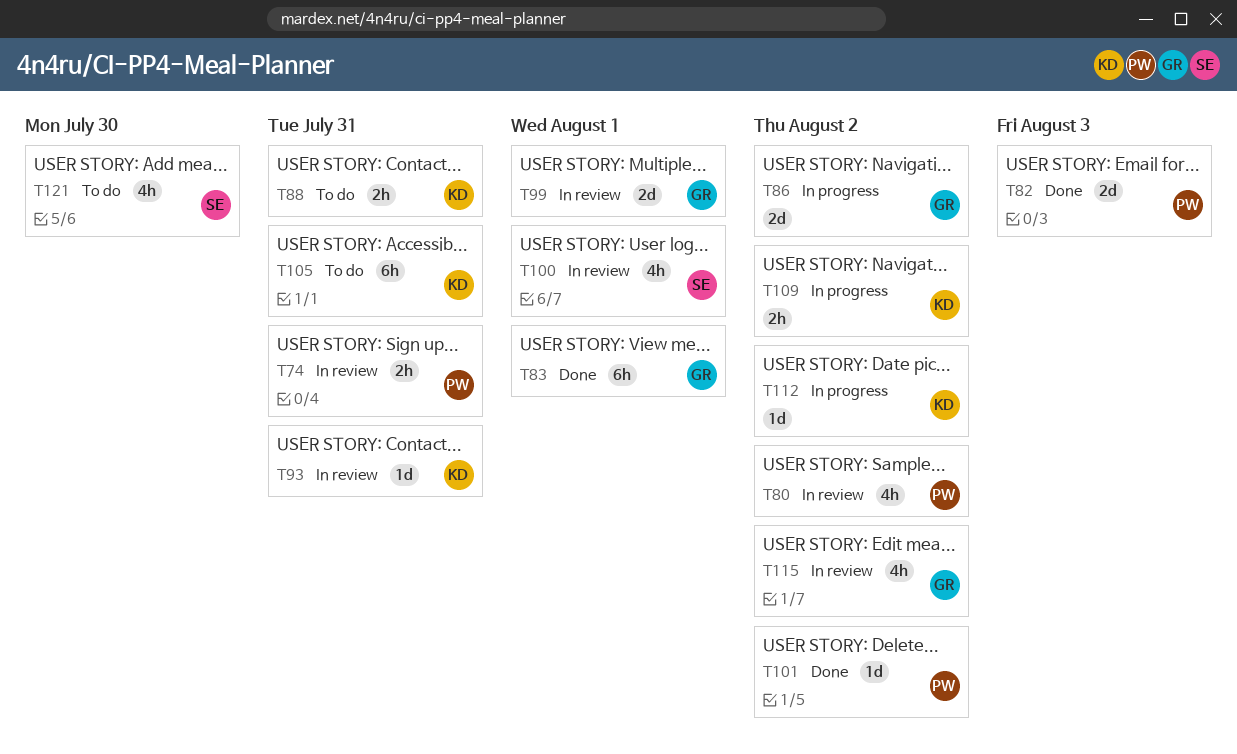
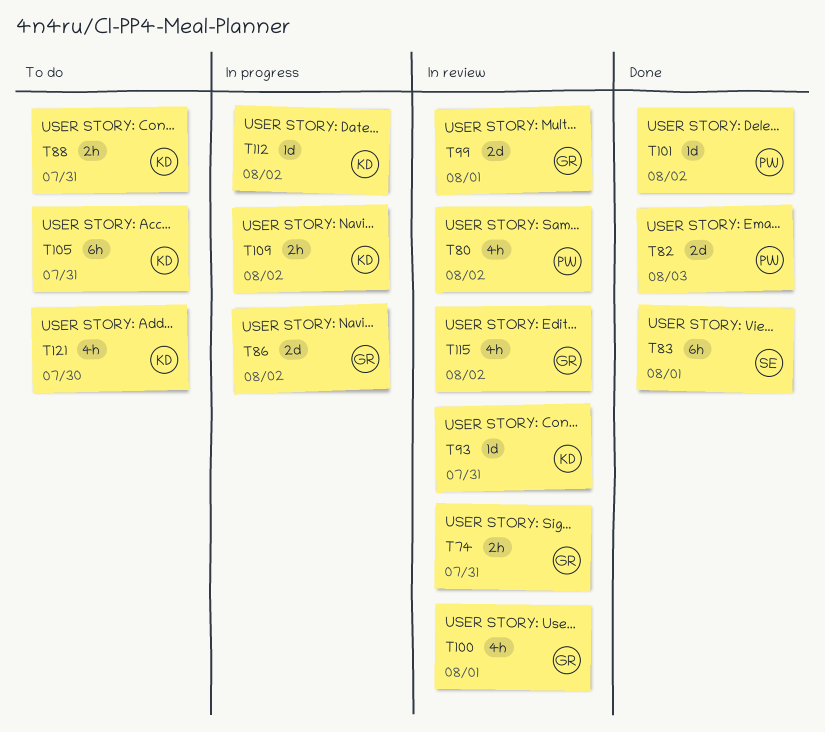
T74, owner: PW -> GR
T83, owner: GR -> SE
T100, owner: SE -> GR
T121, owner: SE -> KD

